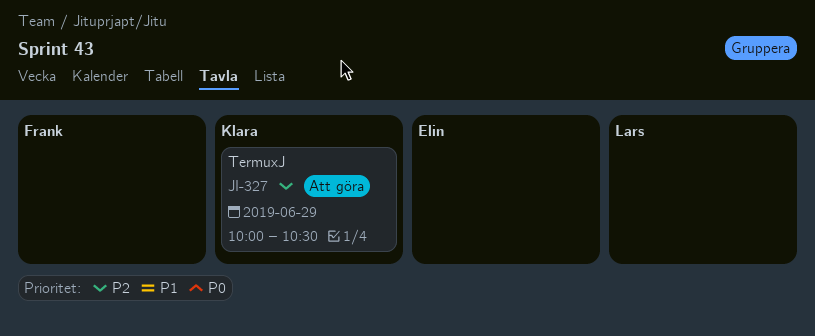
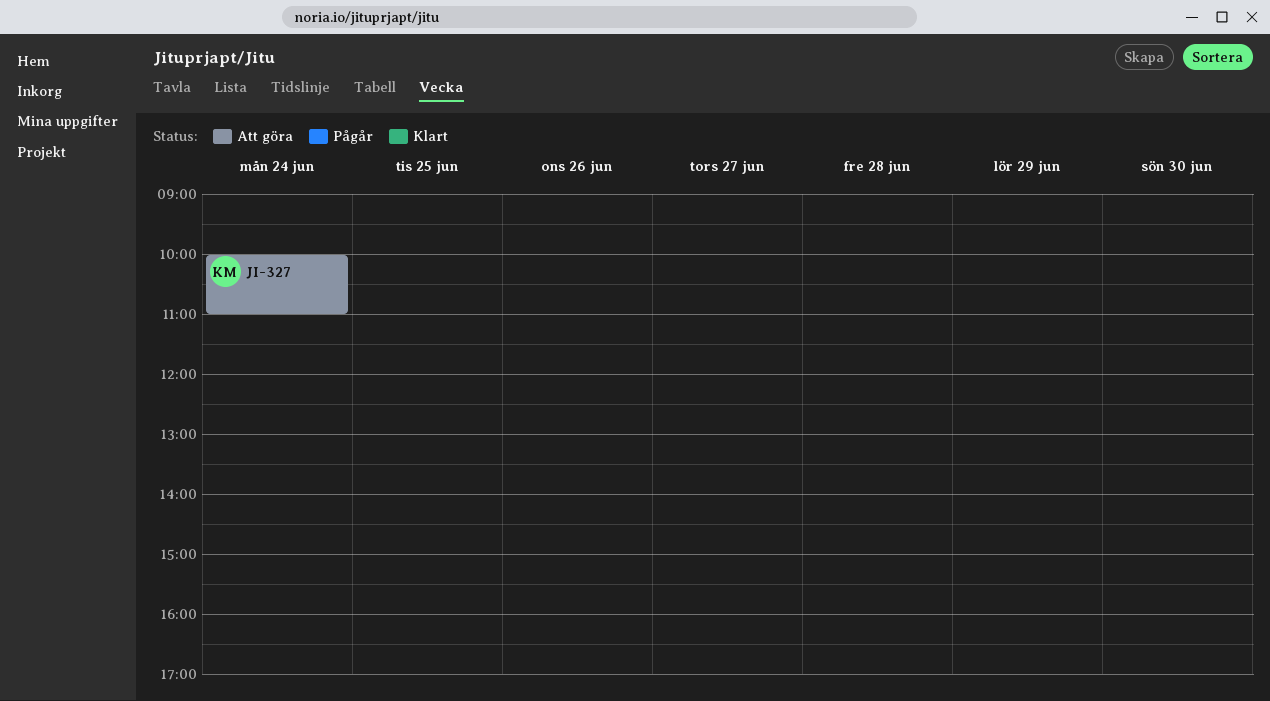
JI-327, day: Jun 29 -> Jun 24
JI-327, ends: 10:30 -> 11:00

